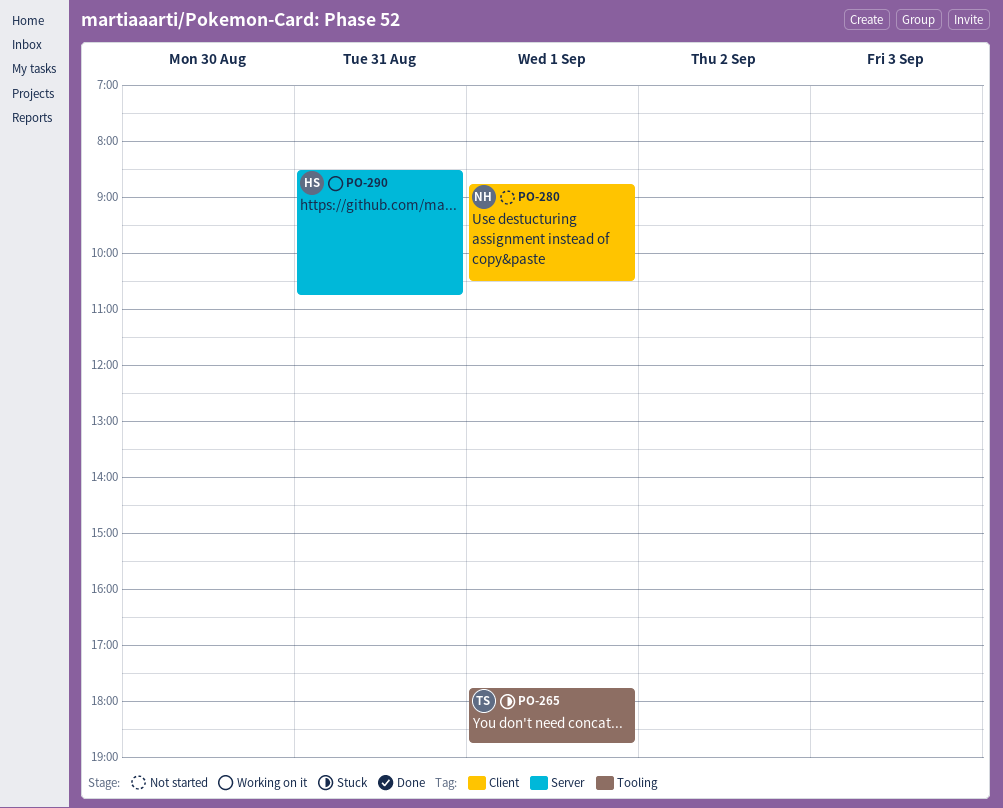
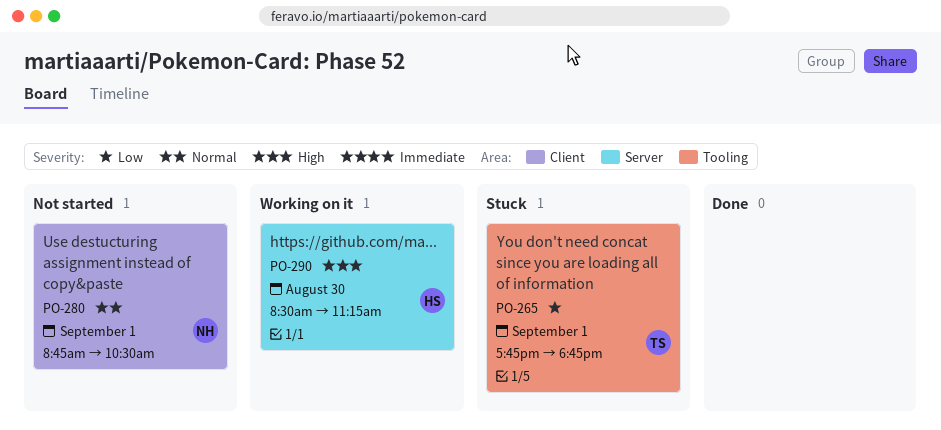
PO-290, day: Aug 31 -> Aug 30
PO-290, ends: 10:45 -> 11:15

